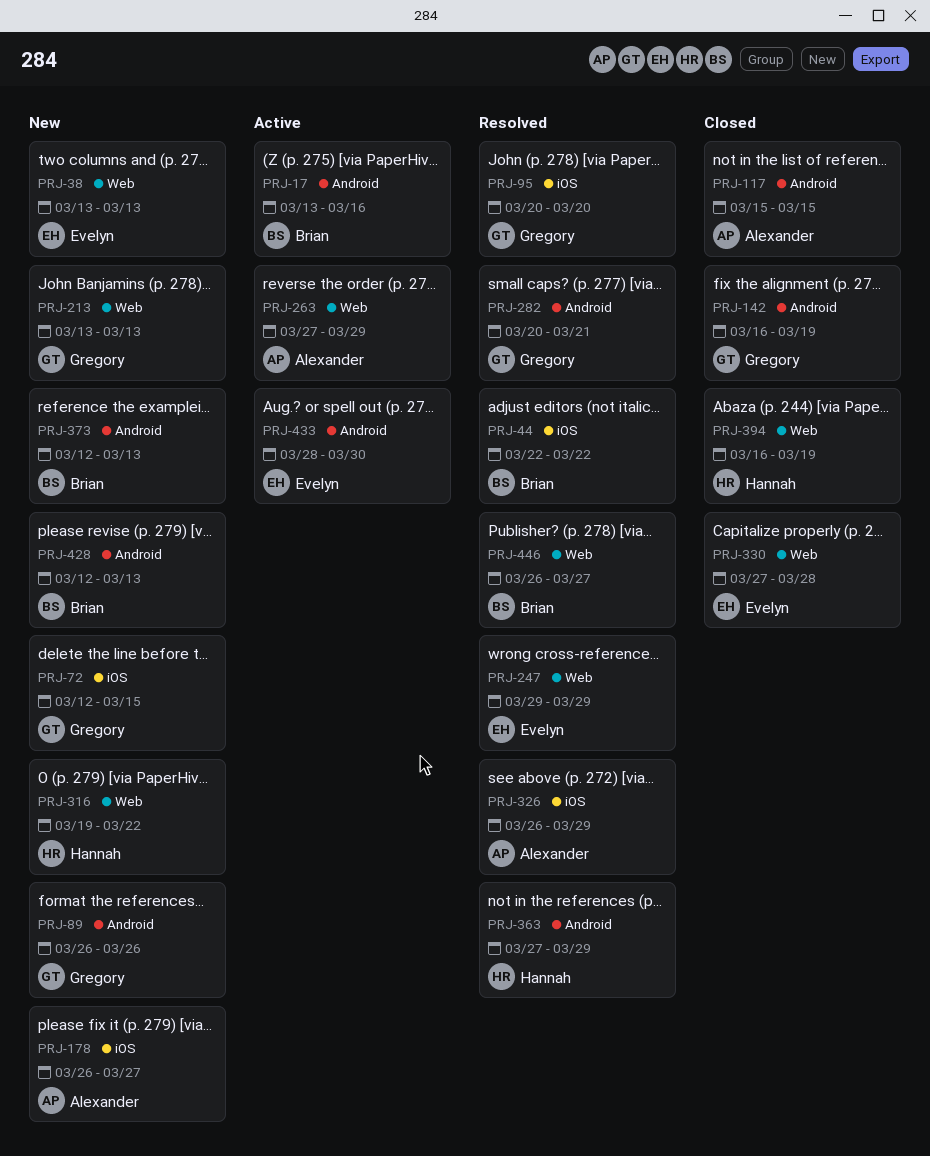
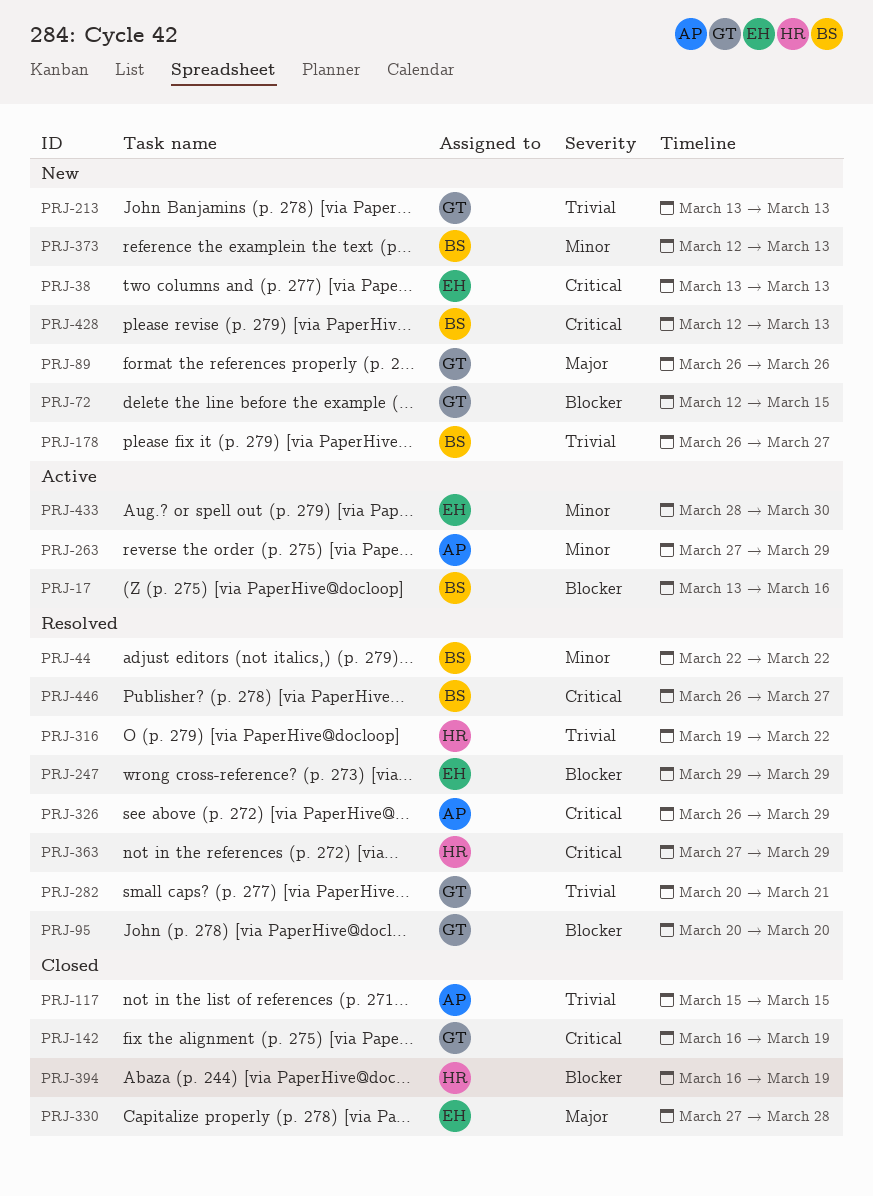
PRJ-178, owner: Alexander -> Brian
PRJ-316, status: New -> Resolved

